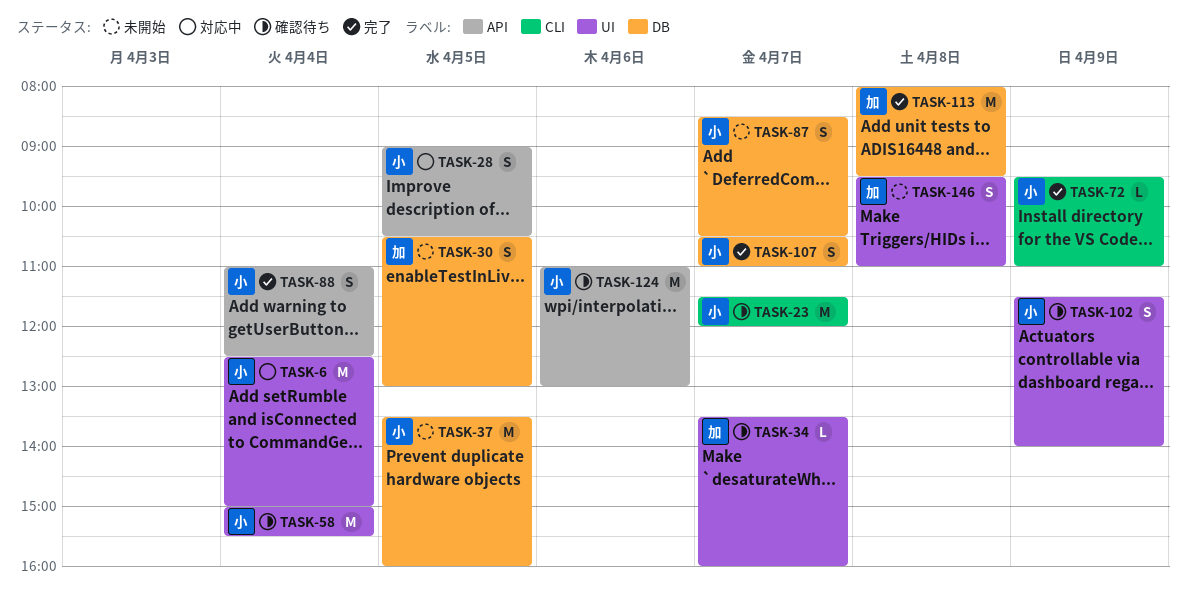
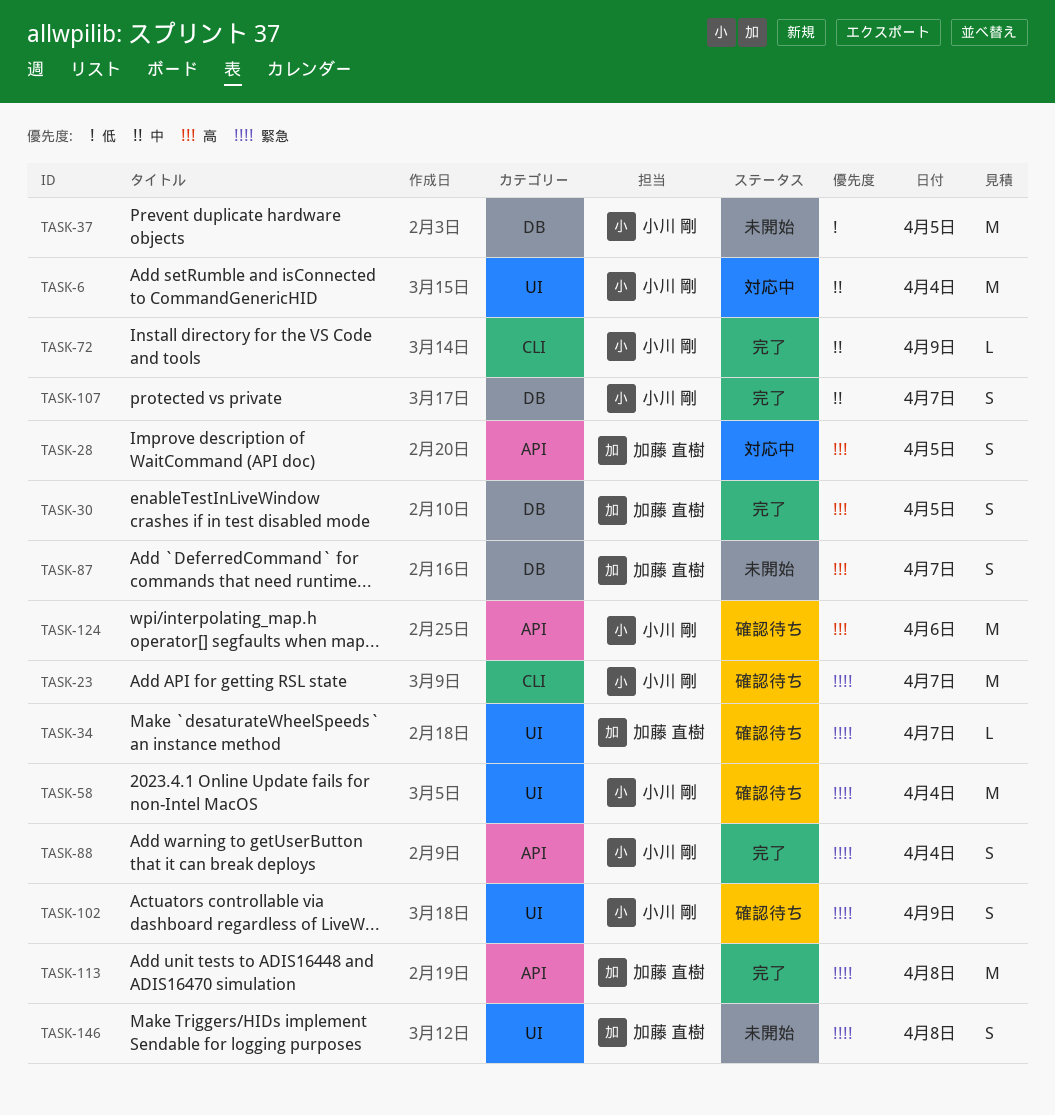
TASK-28, owner: 小川 剛 -> 加藤 直樹
TASK-30, status: 未開始 -> 完了
TASK-87, owner: 小川 剛 -> 加藤 直樹
TASK-113, label: DB -> API

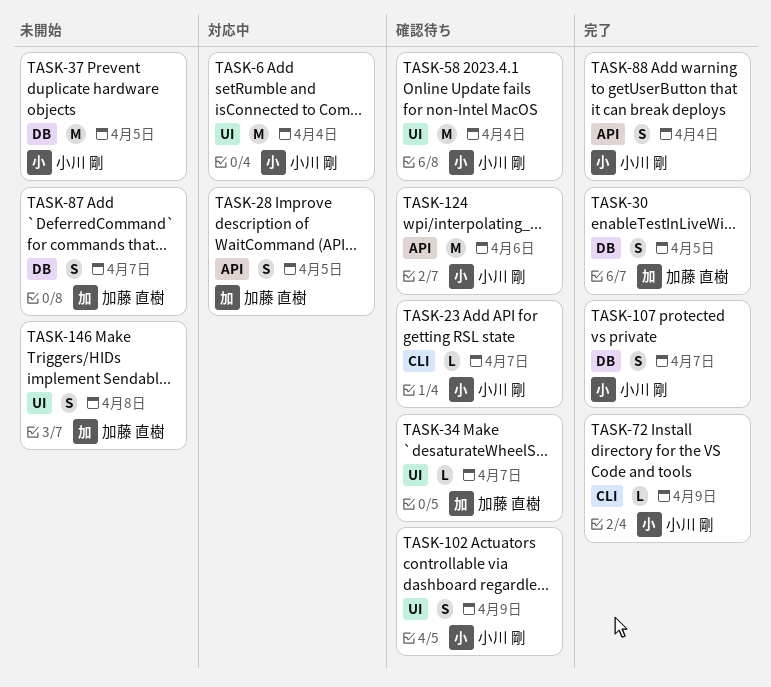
TASK-23, estimate: M -> L
TASK-113: present -> none

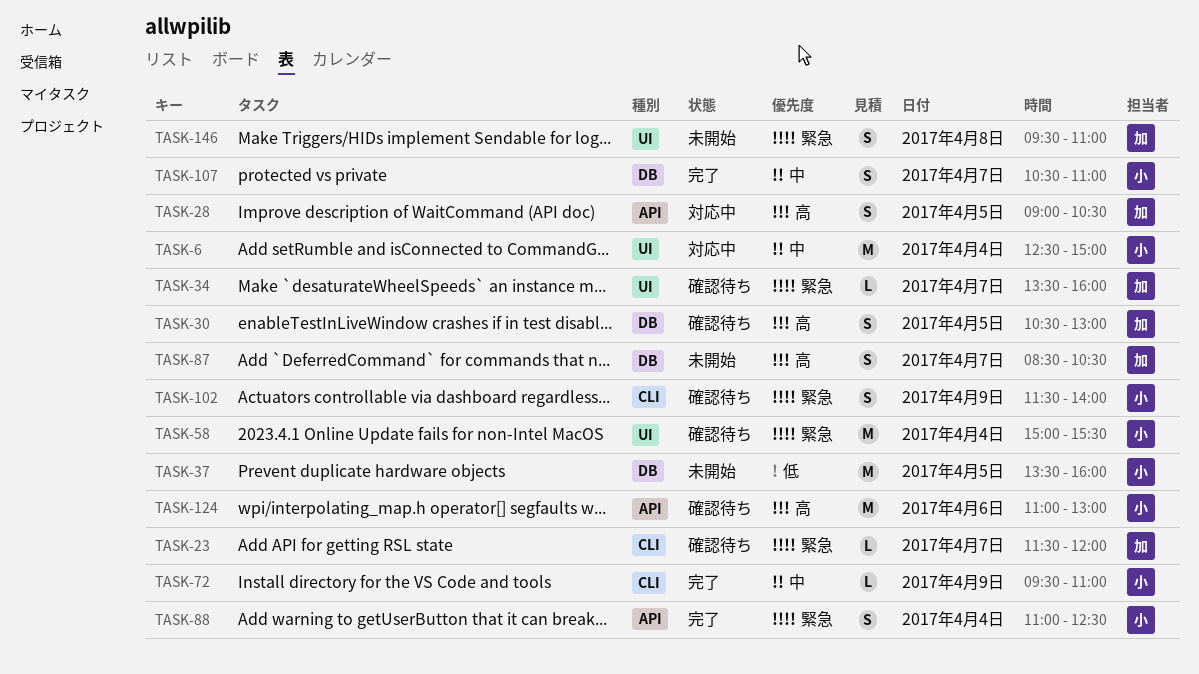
TASK-23, owner: 小川 剛 -> 加藤 直樹
TASK-30, status: 完了 -> 確認待ち
TASK-102, label: UI -> CLI

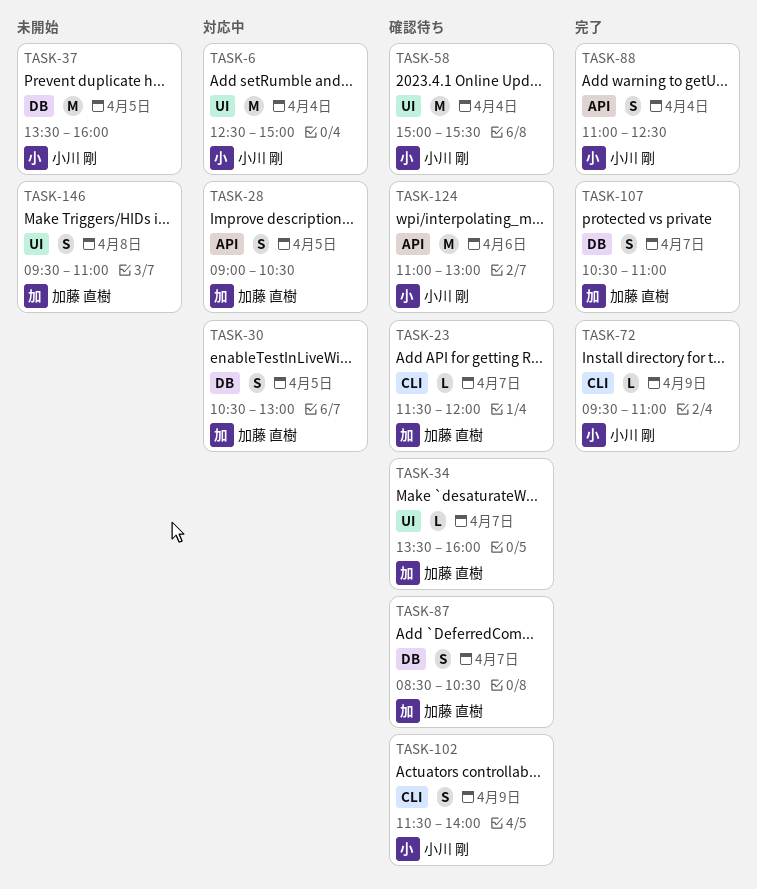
TASK-30, status: 確認待ち -> 対応中
TASK-87, status: 未開始 -> 確認待ち
TASK-107, owner: 小川 剛 -> 加藤 直樹

